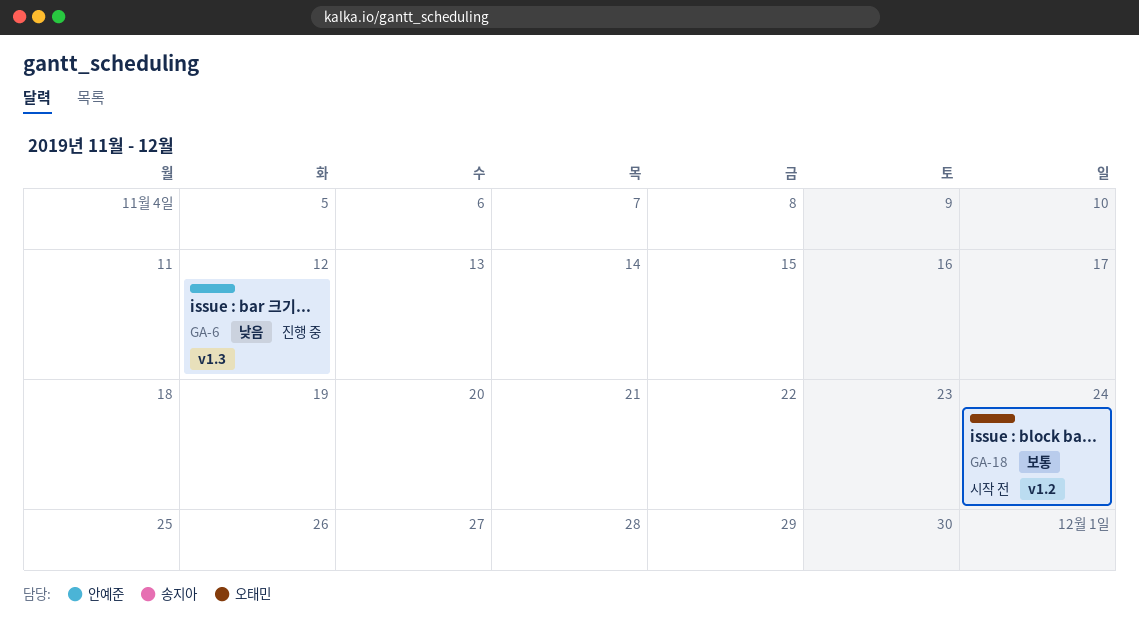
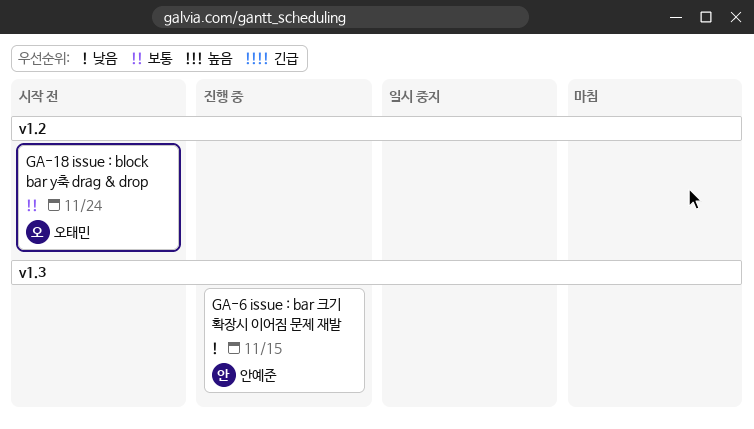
GA-6, due: Nov 12 -> Nov 15

